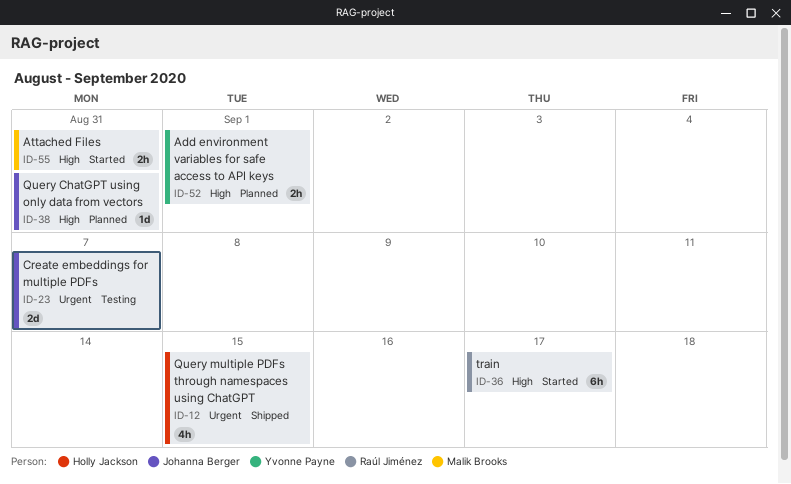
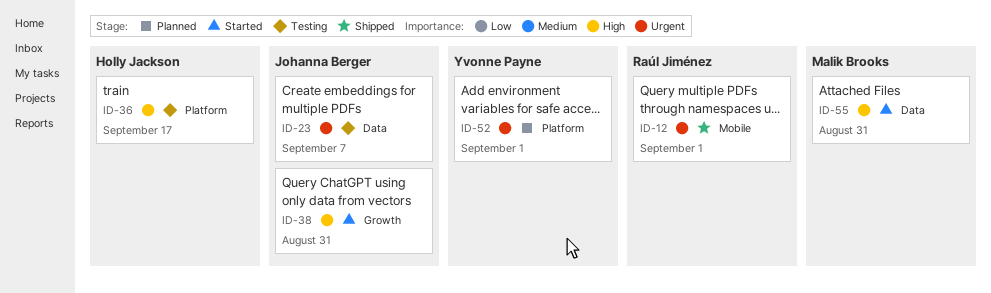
ID-12, owner: Holly Jackson -> Raúl Jiménez
ID-12, due: Sep 15 -> Sep 1
ID-36, status: Started -> Testing
ID-36, owner: Raúl Jiménez -> Holly Jackson
ID-38, status: Planned -> Started
ID-52, priority: High -> Urgent

